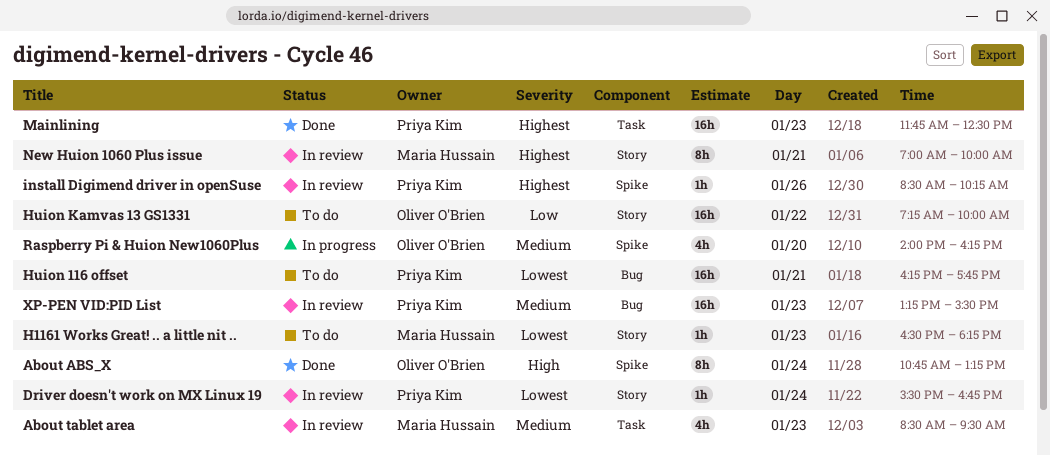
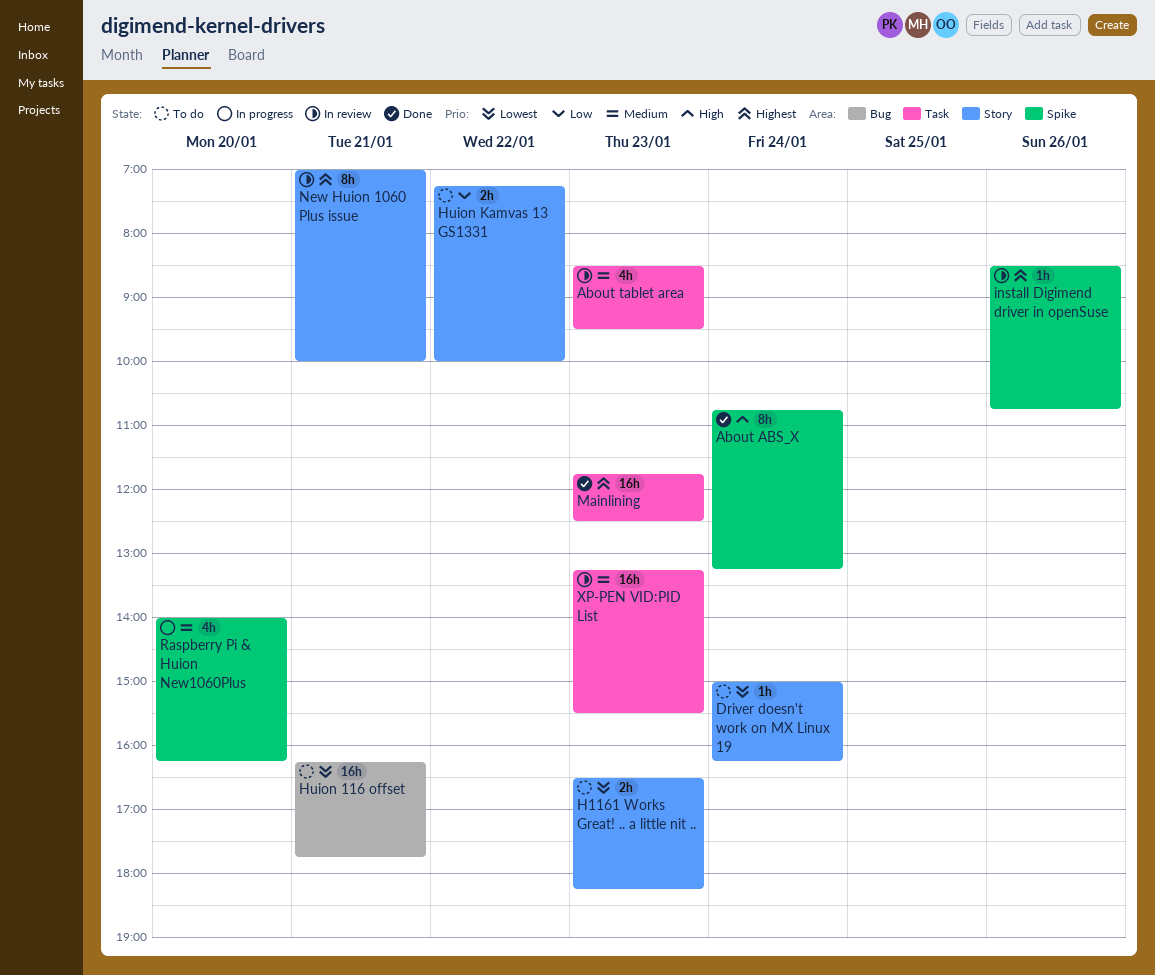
Driver doesn't work on MX Linux 19, status: In review -> To do
Driver doesn't work on MX Linux 19, begins: 15:30 -> 15:00
Driver doesn't work on MX Linux 19, ends: 16:45 -> 16:15
H1161 Works Great! .. a little nit .., estimate: 1h -> 2h
Huion Kamvas 13 GS1331, estimate: 16h -> 2h
install Digimend driver in openSuse, ends: 10:15 -> 10:45
XP-PEN VID:PID List, label: Bug -> Task

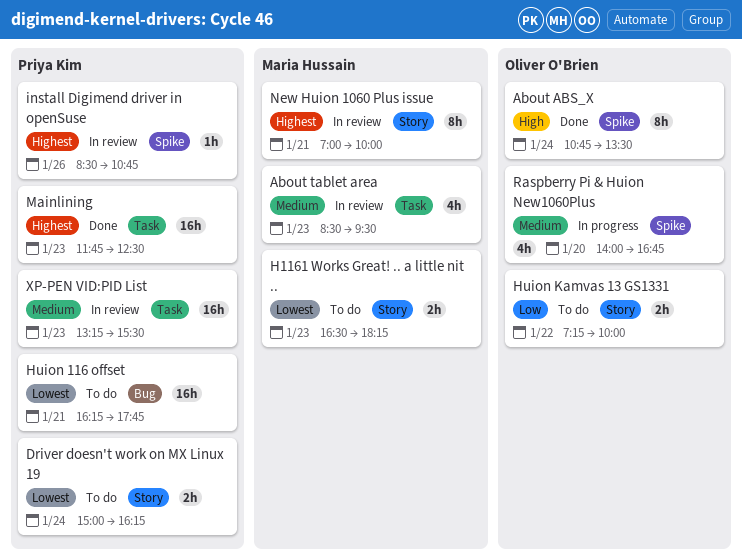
About ABS_X, ends: 13:15 -> 13:30
Driver doesn't work on MX Linux 19, estimate: 1h -> 2h
Raspberry Pi & Huion New1060Plus, ends: 16:15 -> 16:45

